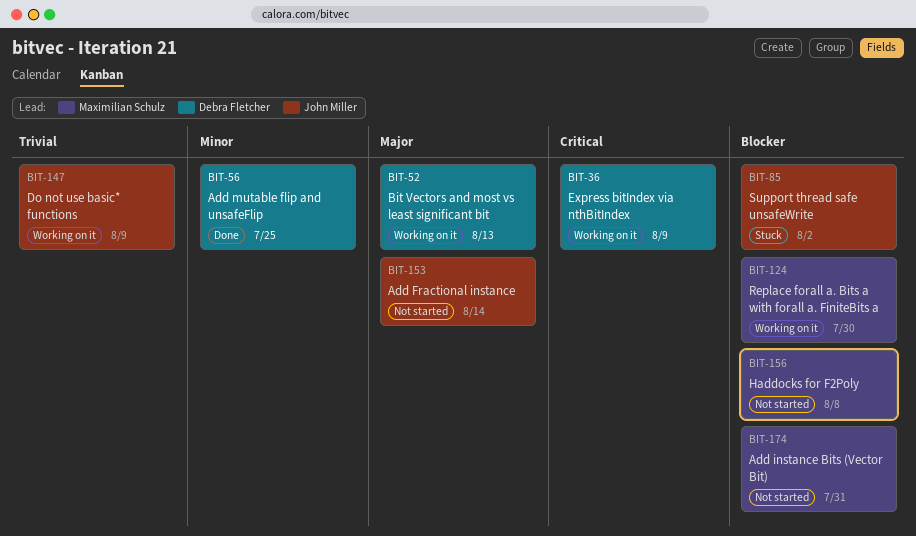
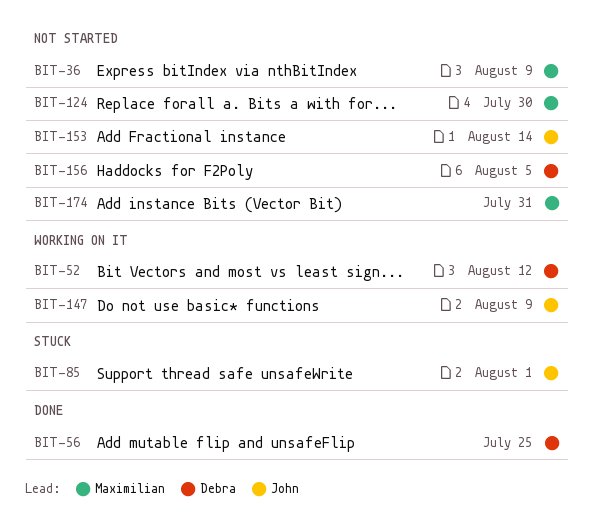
BIT-36, status: Working on it -> Not started
BIT-36, owner: Debra Fletcher -> Maximilian Schulz
BIT-52, due: Aug 13 -> Aug 12
BIT-85, due: Aug 2 -> Aug 1
BIT-124, status: Working on it -> Not started
BIT-156, owner: Maximilian Schulz -> Debra Fletcher
BIT-156, due: Aug 8 -> Aug 5

